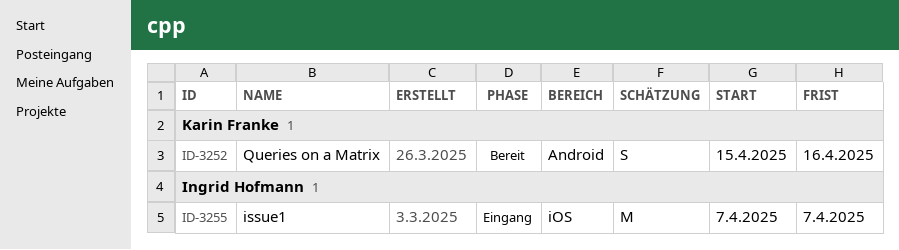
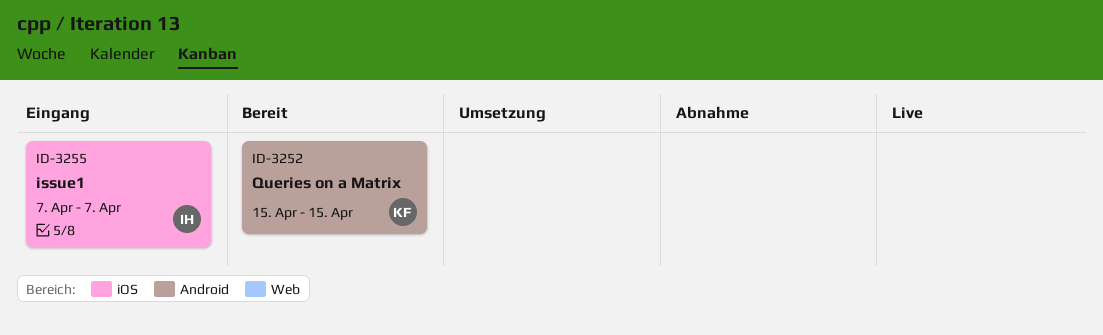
ID-3252, due: Apr 16 -> Apr 15

